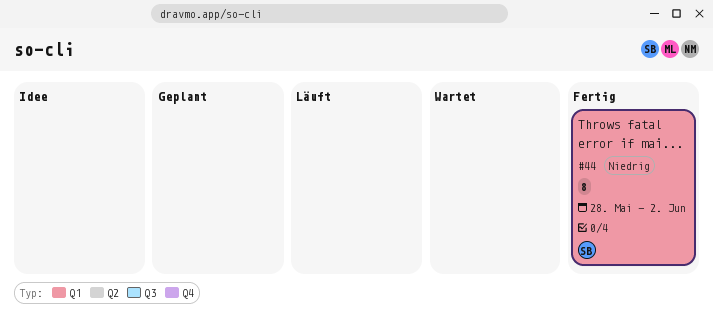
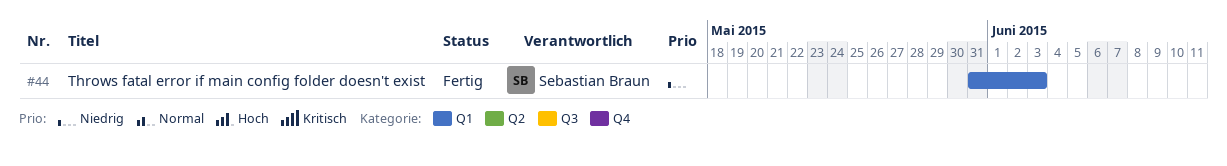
#44, start: May 28 -> May 31
#44, due: Jun 2 -> Jun 3

